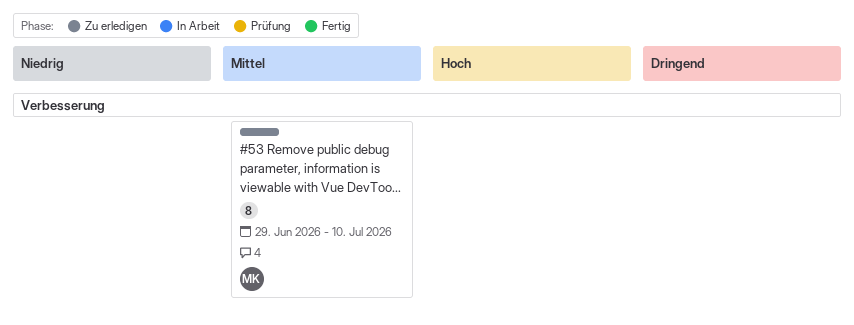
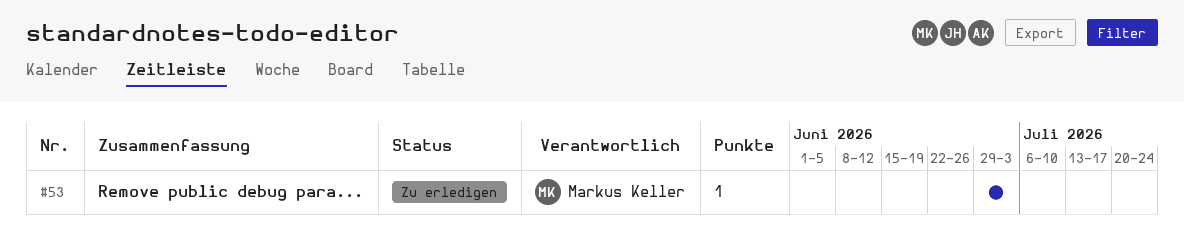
#53, estimate: 8 -> 1
#53, due: Jul 10 -> Jul 3

